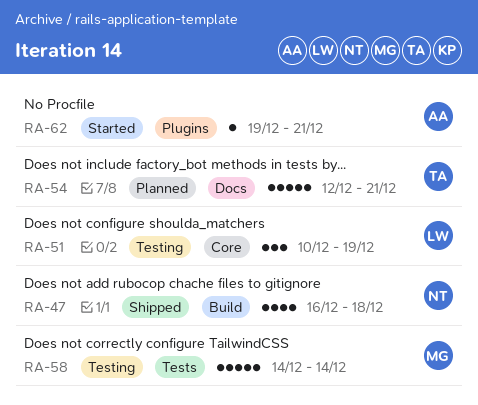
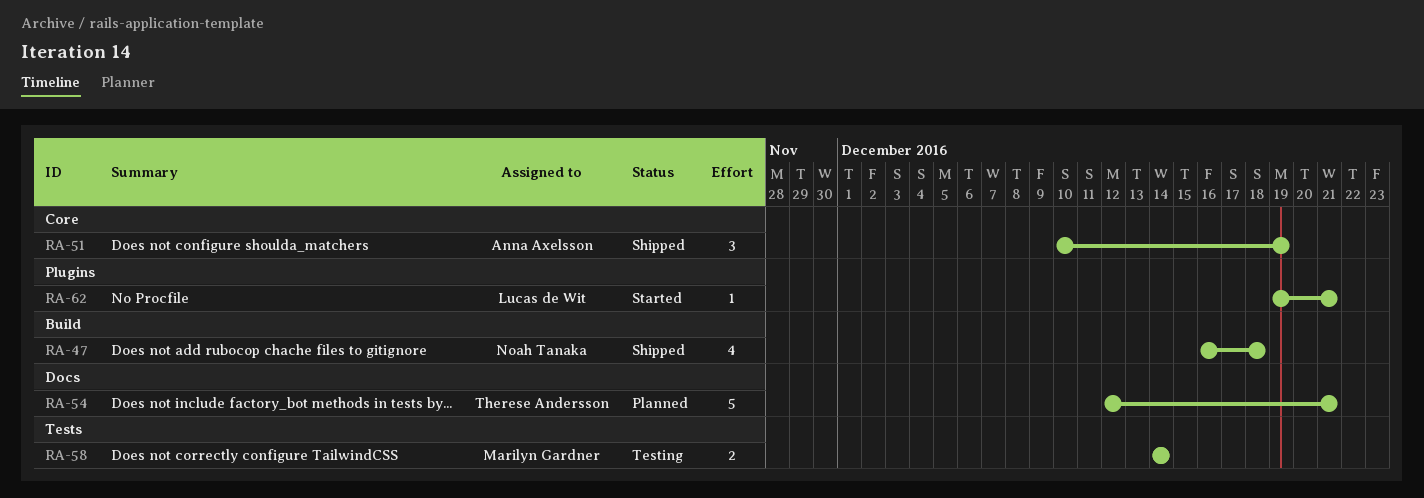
RA-51, status: Testing -> Shipped
RA-51, owner: Lucas de Wit -> Anna Axelsson
RA-58, estimate: 5 -> 2
RA-62, owner: Anna Axelsson -> Lucas de Wit

